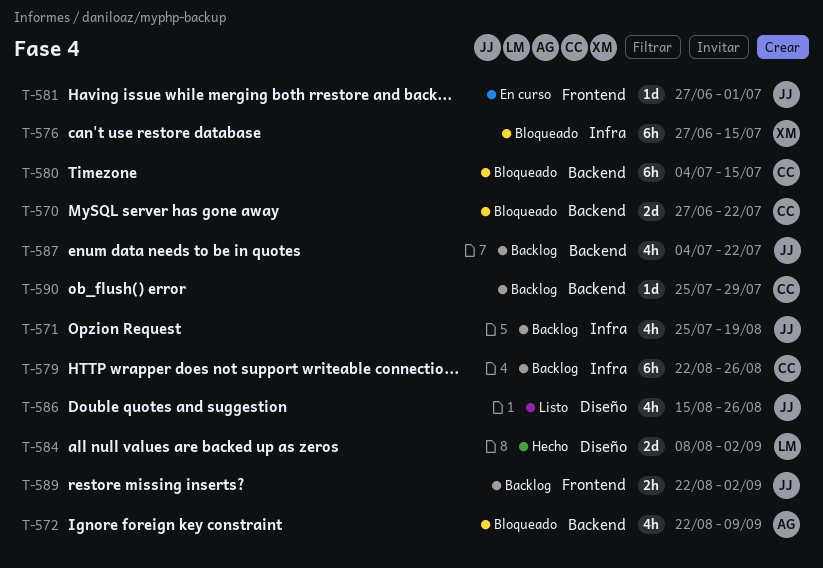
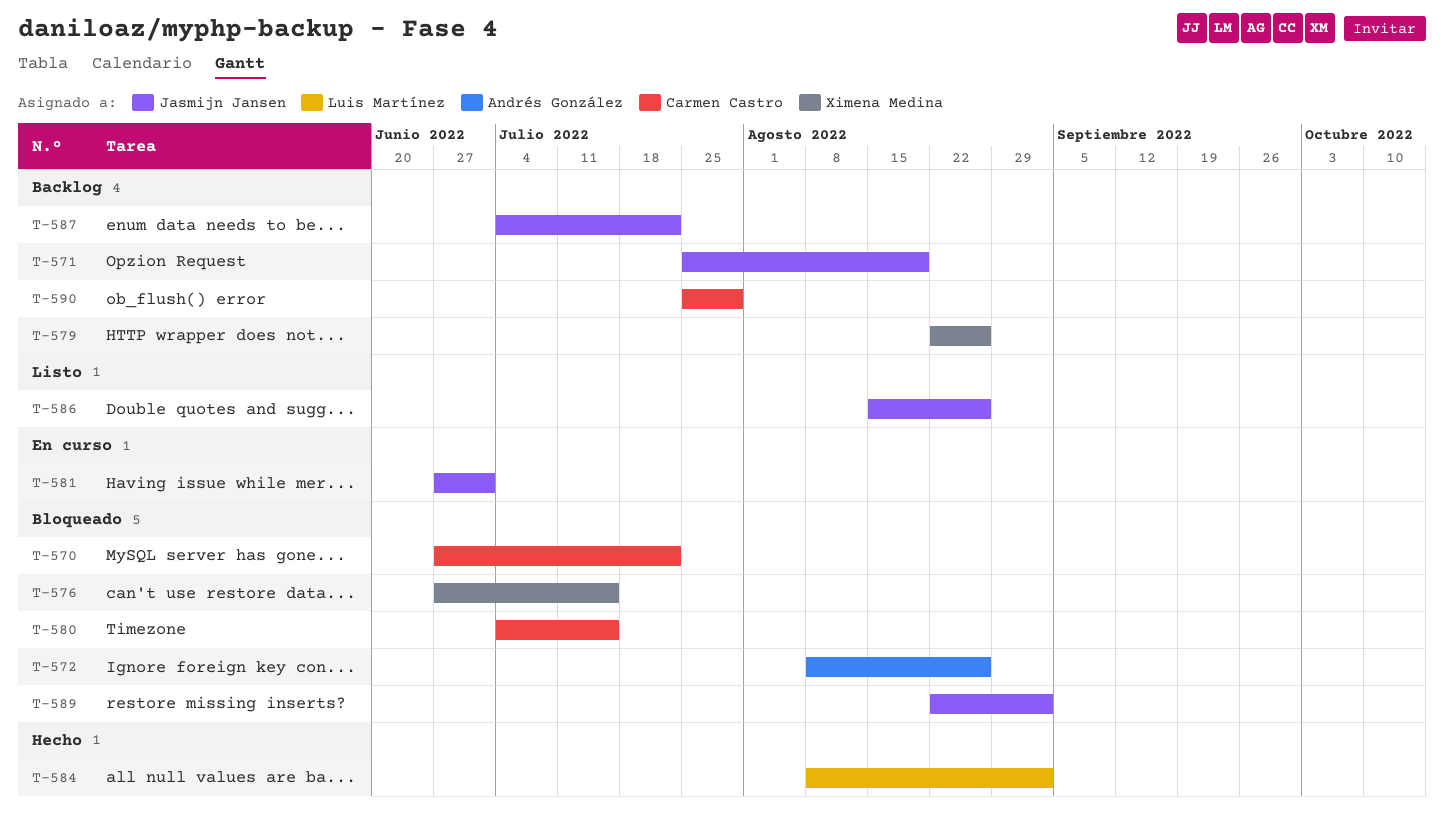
T-572, start: Aug 22 -> Aug 8
T-572, due: Sep 9 -> Aug 26
T-579, owner: Carmen Castro -> Ximena Medina
T-589, status: Backlog -> Bloqueado

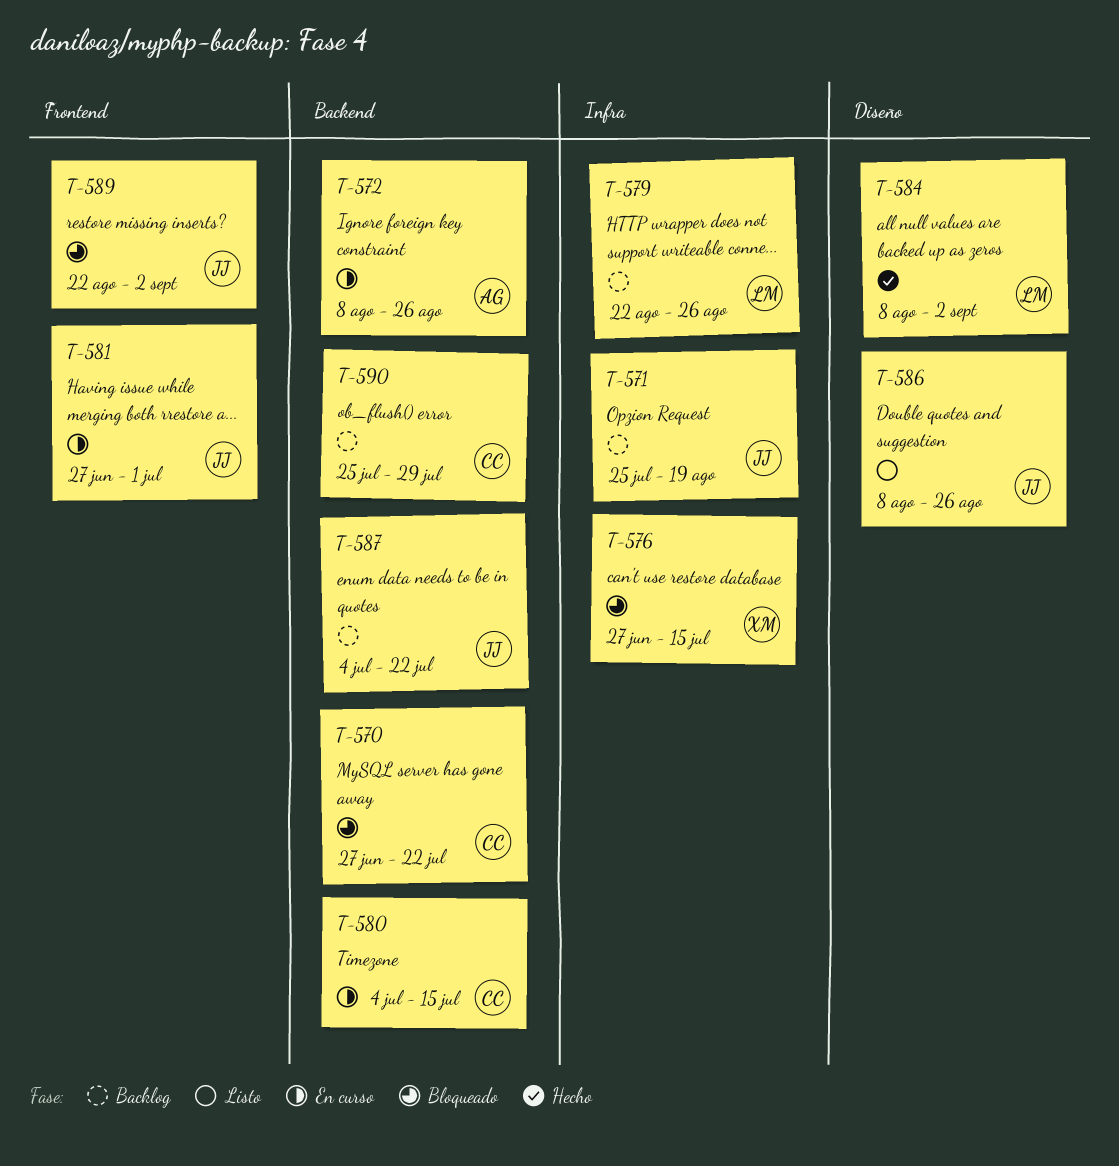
T-572, status: Bloqueado -> En curso
T-579, owner: Ximena Medina -> Luis Martínez
T-580, status: Bloqueado -> En curso
T-586, start: Aug 15 -> Aug 8

